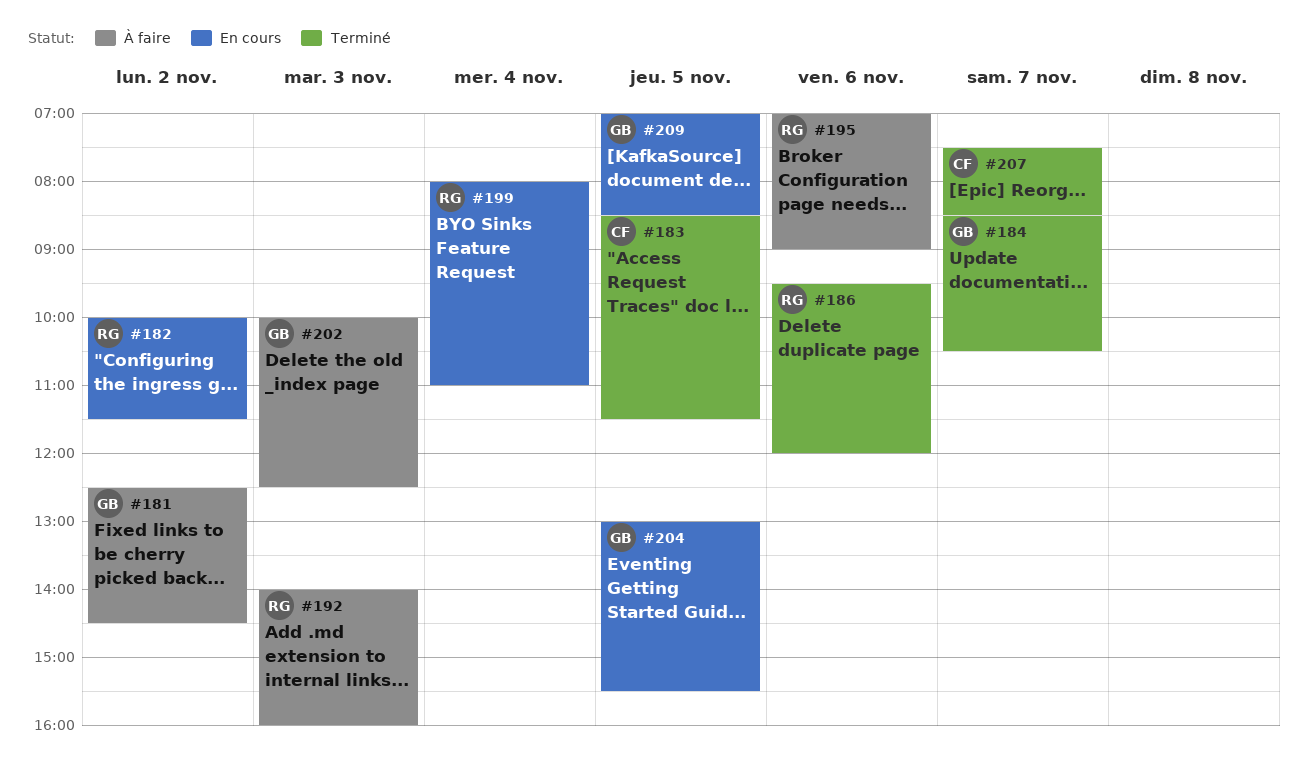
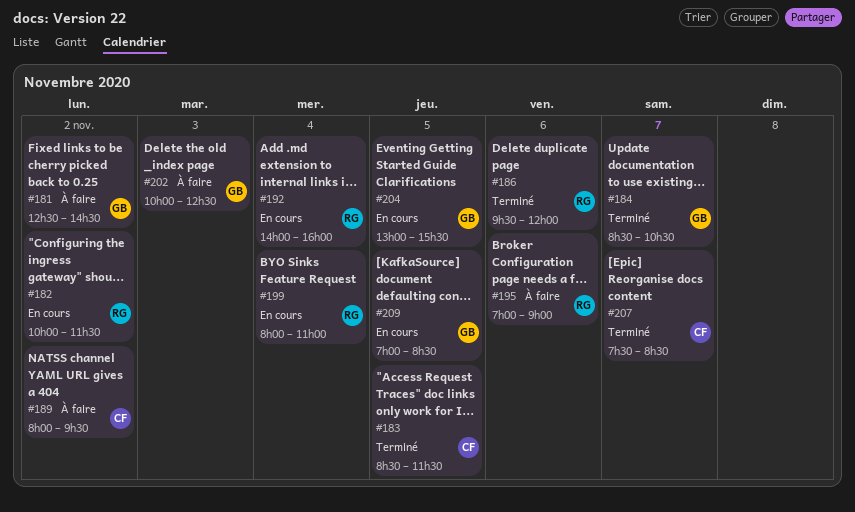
#189: none -> present
#192, status: À faire -> En cours
#192, day: Nov 3 -> Nov 4

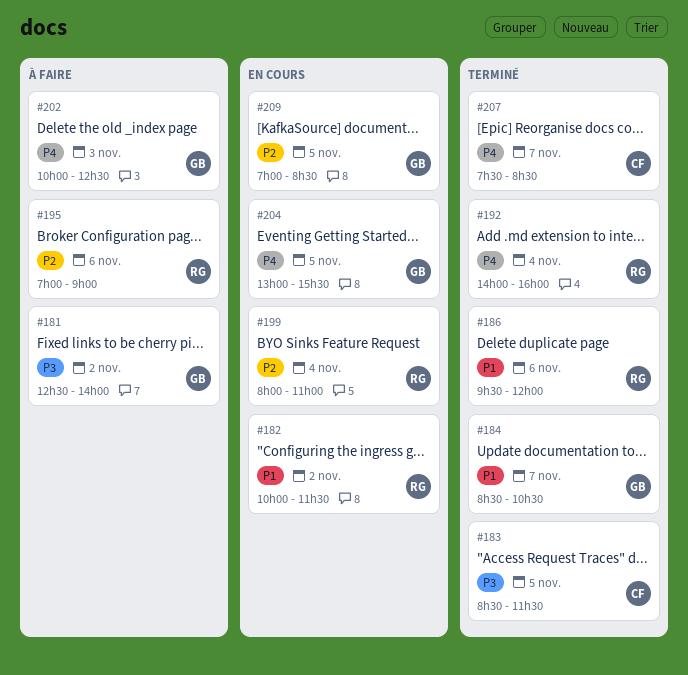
#181, ends: 14:30 -> 14:00
#189: present -> none
#192, status: En cours -> Terminé

